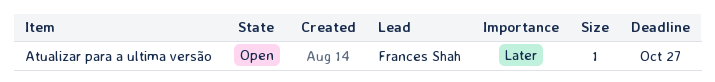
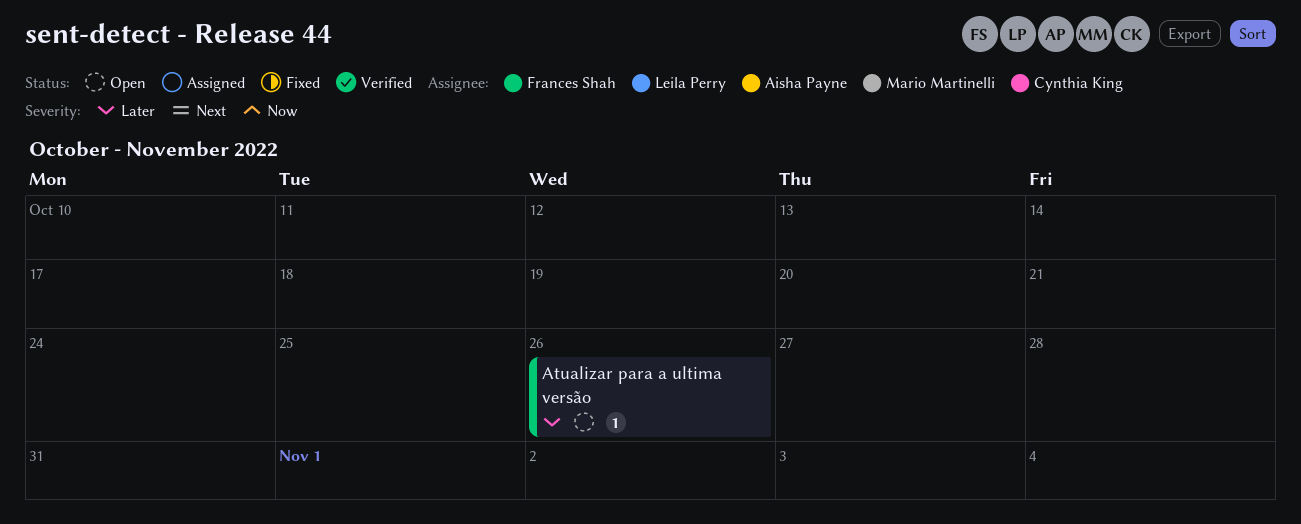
Atualizar para a ultima versão, due: Oct 27 -> Oct 26

